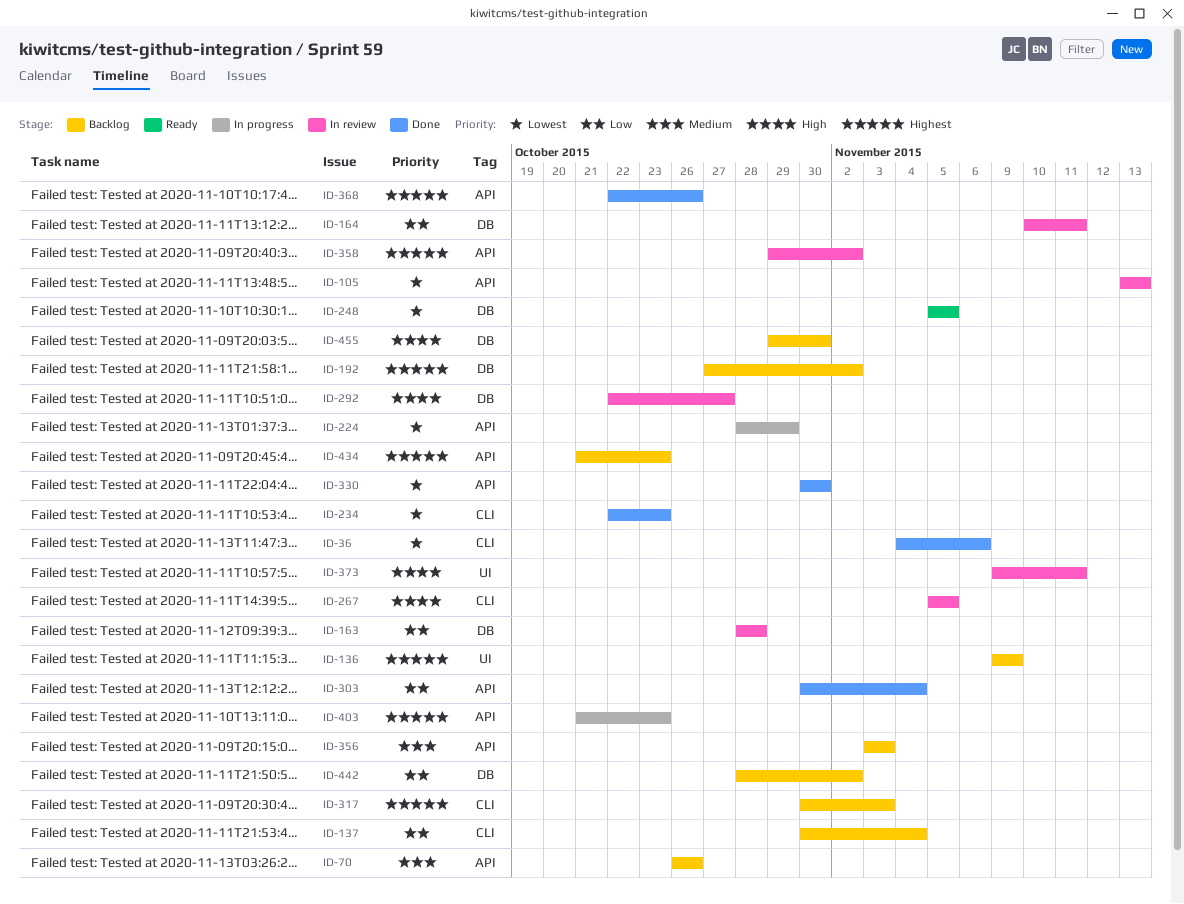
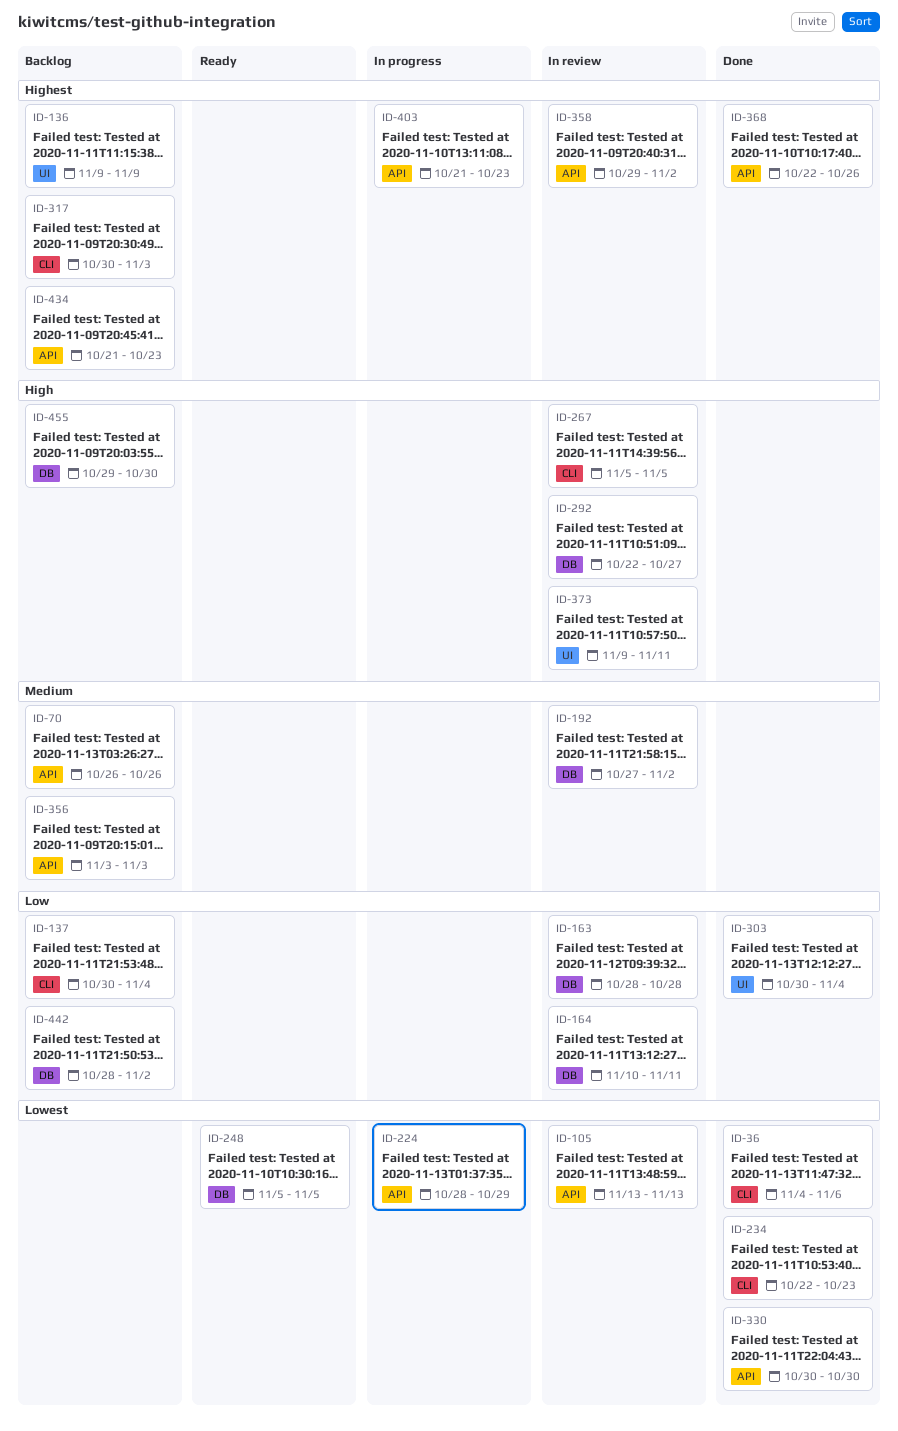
ID-192, status: Backlog -> In review
ID-192, priority: Highest -> Medium
ID-303, label: API -> UI

